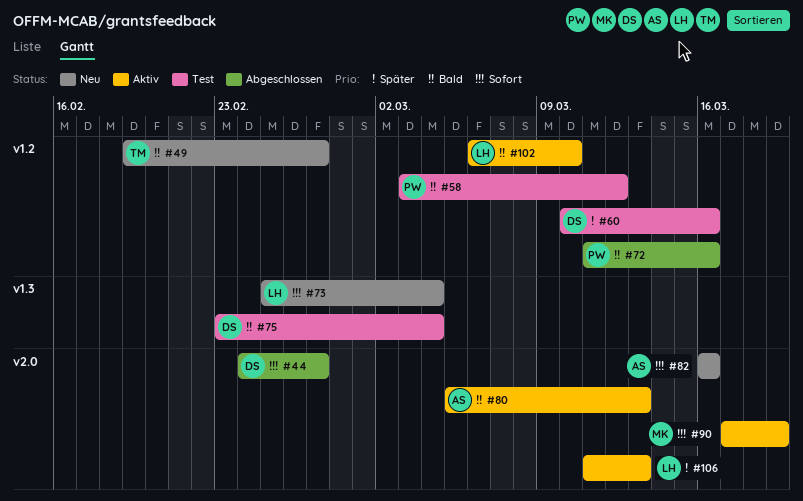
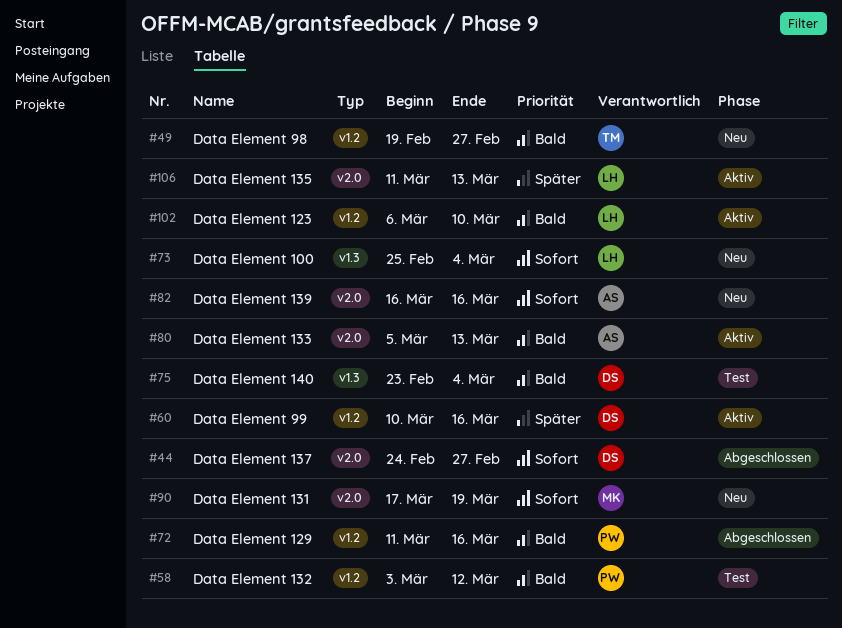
#60, status: Test -> Aktiv
#90, status: Aktiv -> Neu

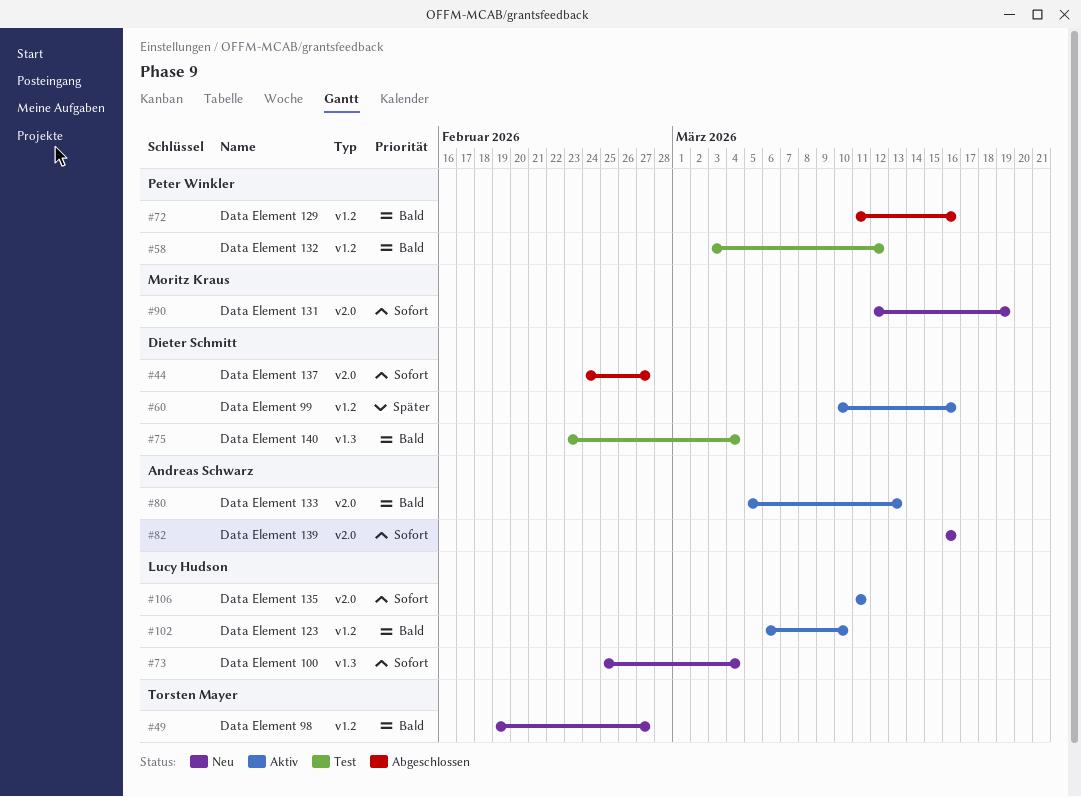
#90, start: Mar 17 -> Mar 12
#106, priority: Später -> Sofort
#106, due: Mar 13 -> Mar 11

